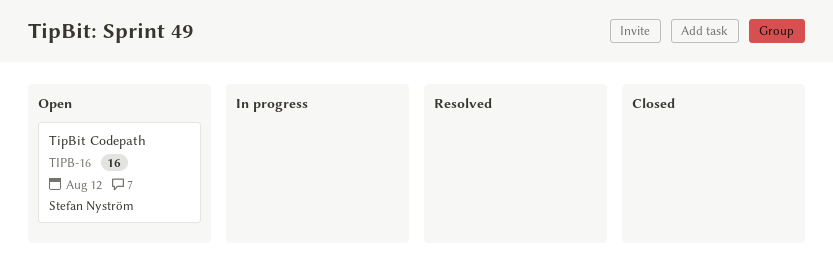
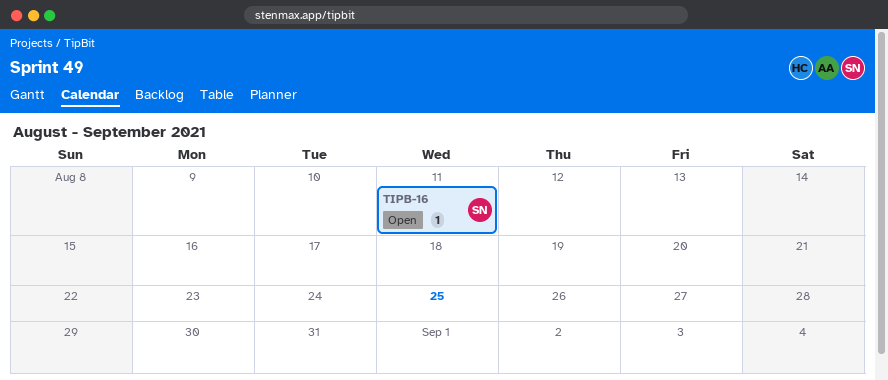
TIPB-16, estimate: 16 -> 1
TIPB-16, due: Aug 12 -> Aug 11

